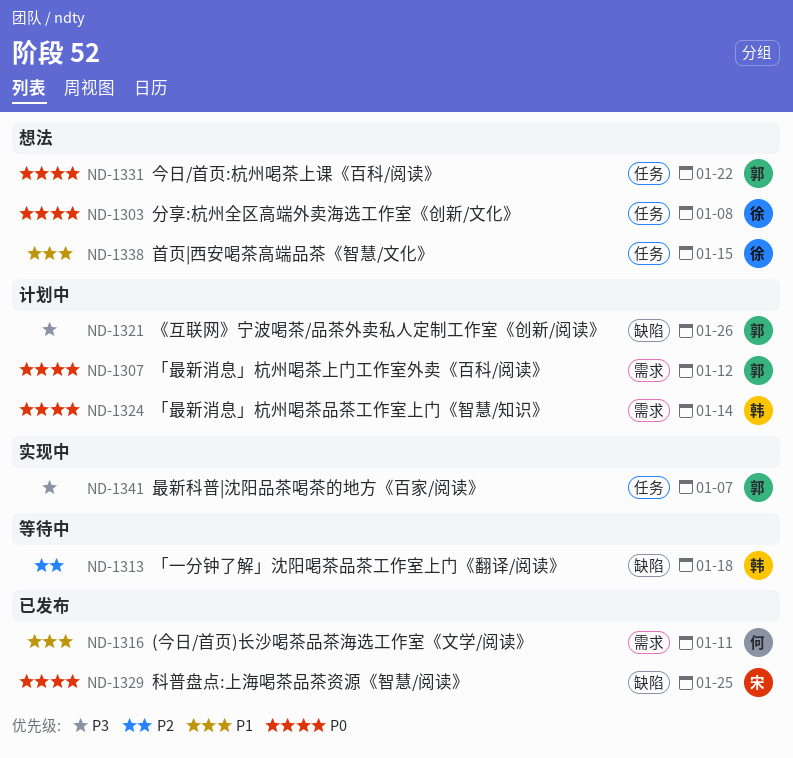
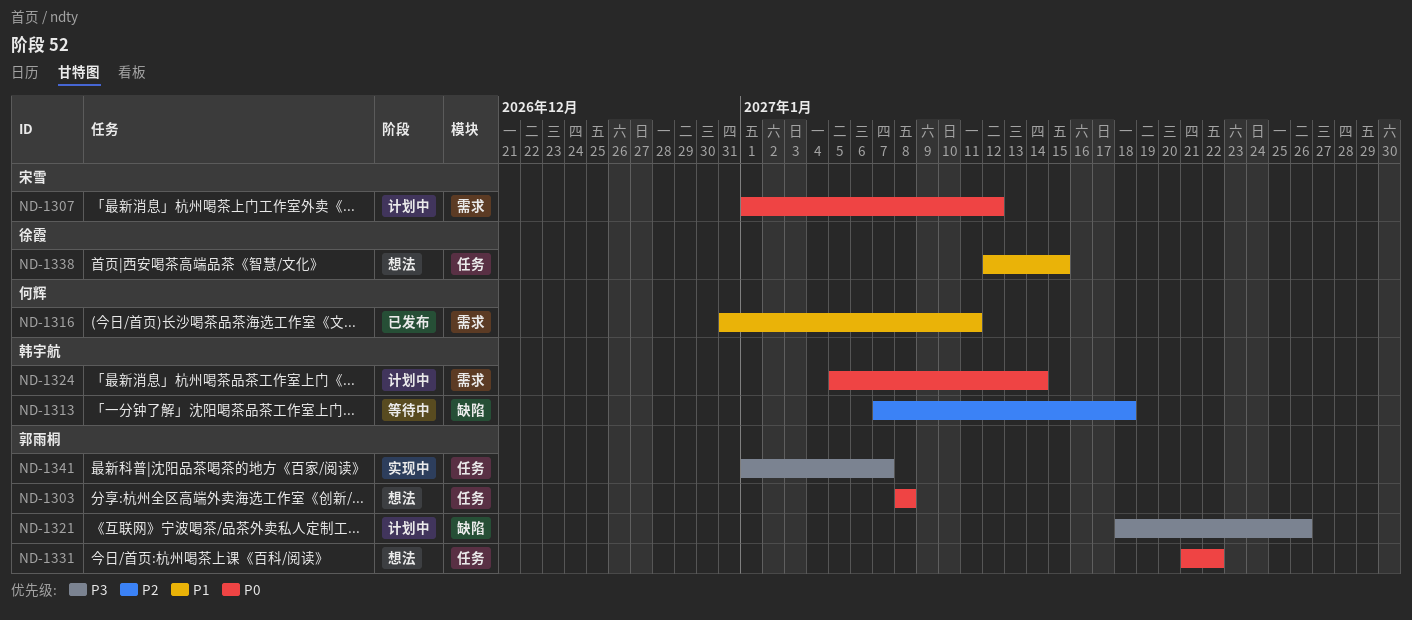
ND-1303, owner: 徐霞 -> 郭雨桐
ND-1307, owner: 郭雨桐 -> 宋雪
ND-1329: present -> none

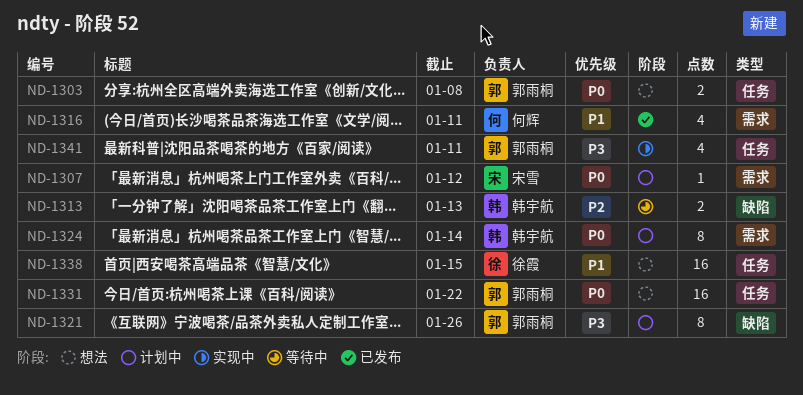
ND-1313, due: Jan 18 -> Jan 13
ND-1341, due: Jan 7 -> Jan 11

